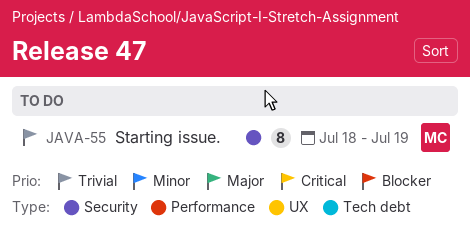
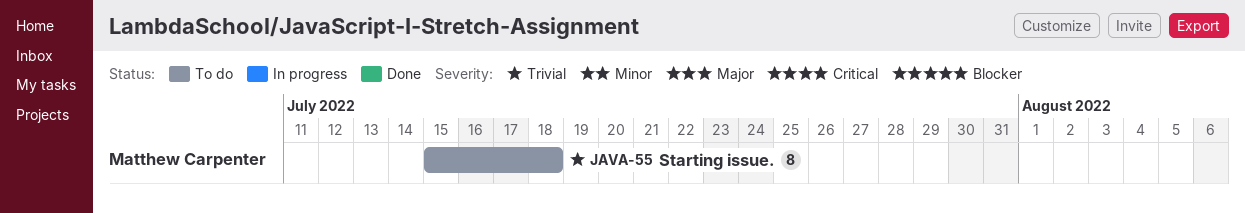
JAVA-55, start: Jul 18 -> Jul 15
JAVA-55, due: Jul 19 -> Jul 18

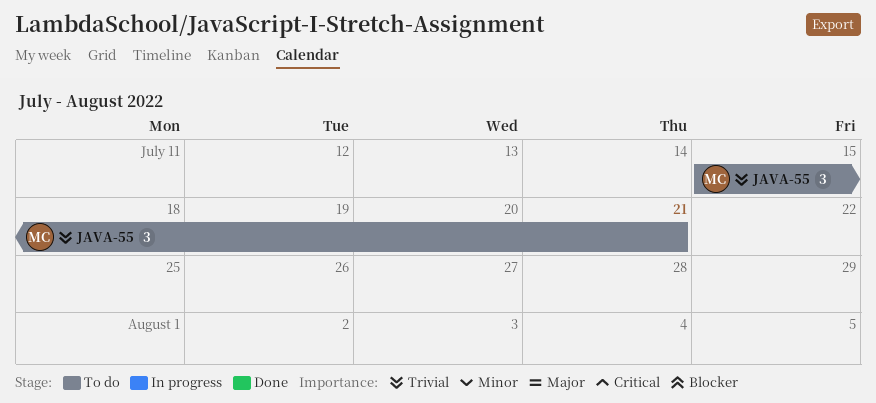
JAVA-55, estimate: 8 -> 3
JAVA-55, due: Jul 18 -> Jul 21

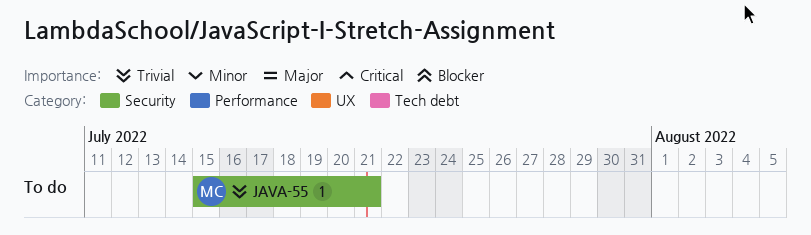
JAVA-55, estimate: 3 -> 1

